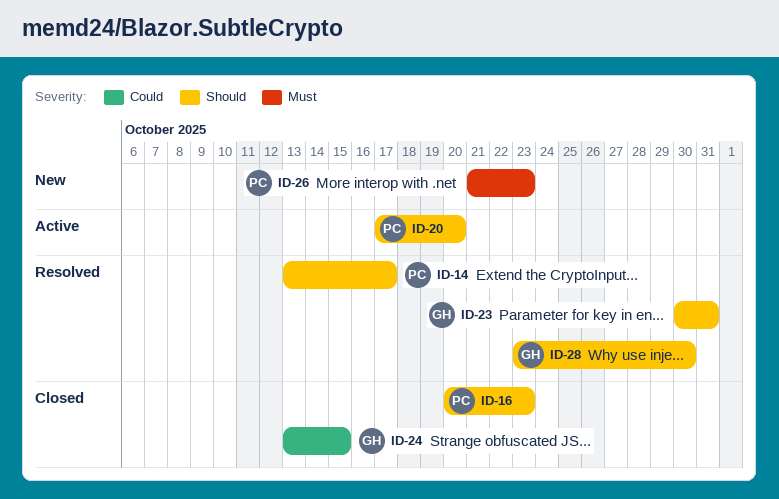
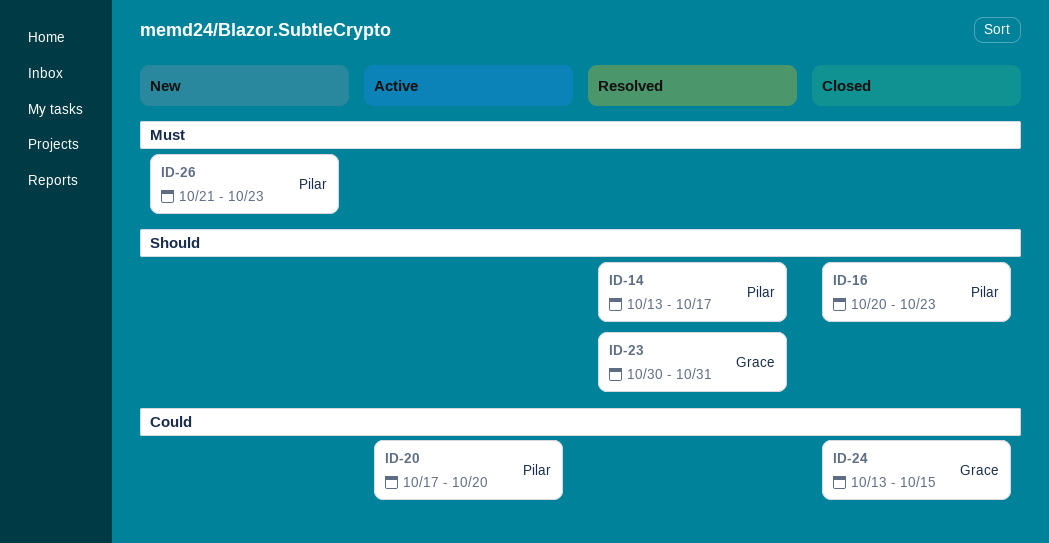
ID-20, priority: Should -> Could
ID-28: present -> none

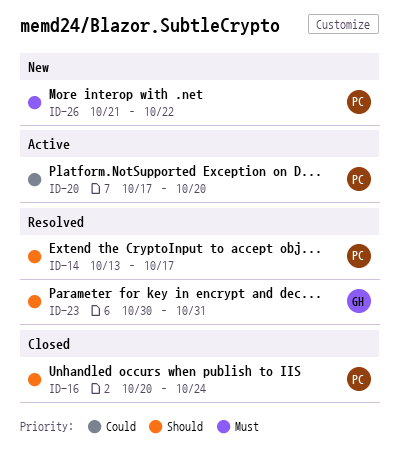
ID-16, due: Oct 23 -> Oct 24
ID-24: present -> none
ID-26, due: Oct 23 -> Oct 22

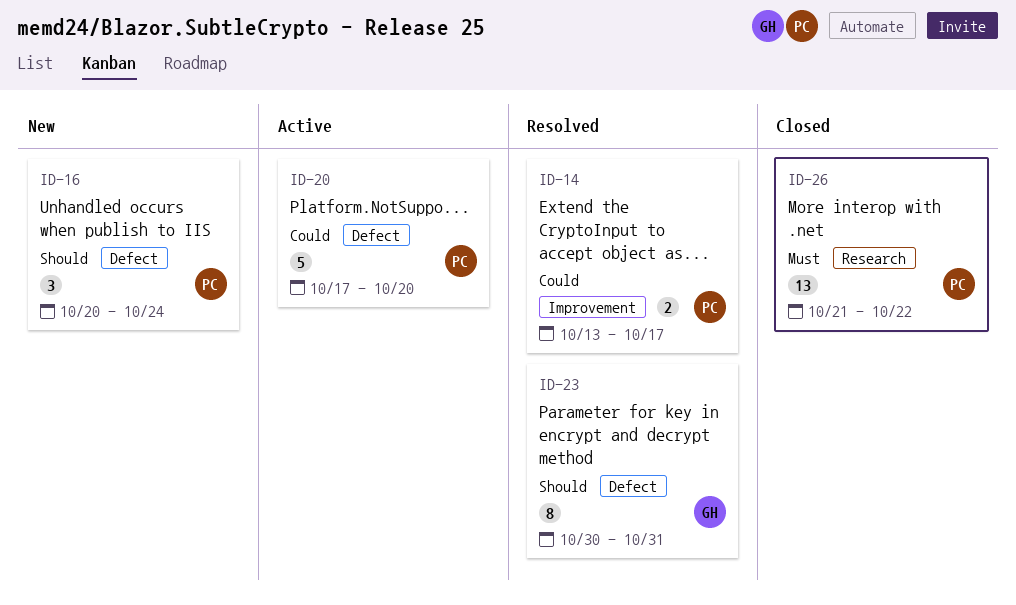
ID-14, priority: Should -> Could
ID-16, status: Closed -> New
ID-26, status: New -> Closed

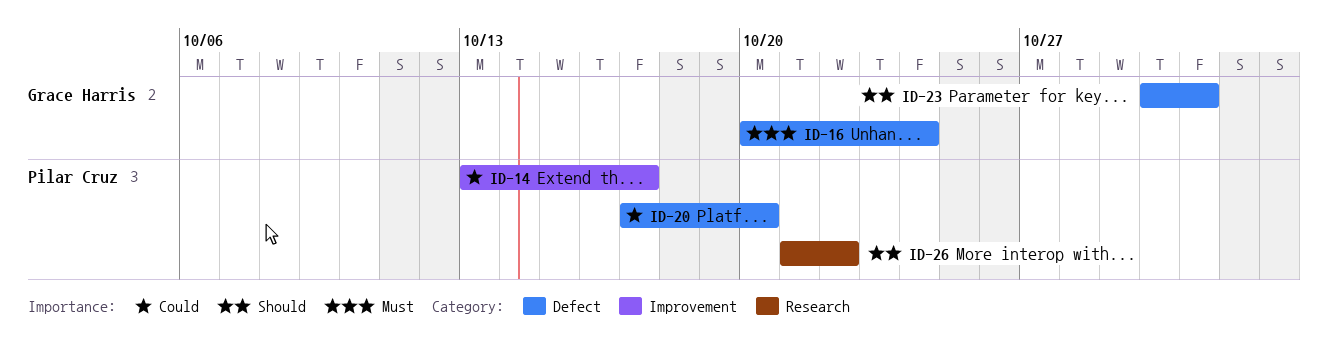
ID-16, owner: Pilar Cruz -> Grace Harris
ID-16, priority: Should -> Must
ID-26, priority: Must -> Should

